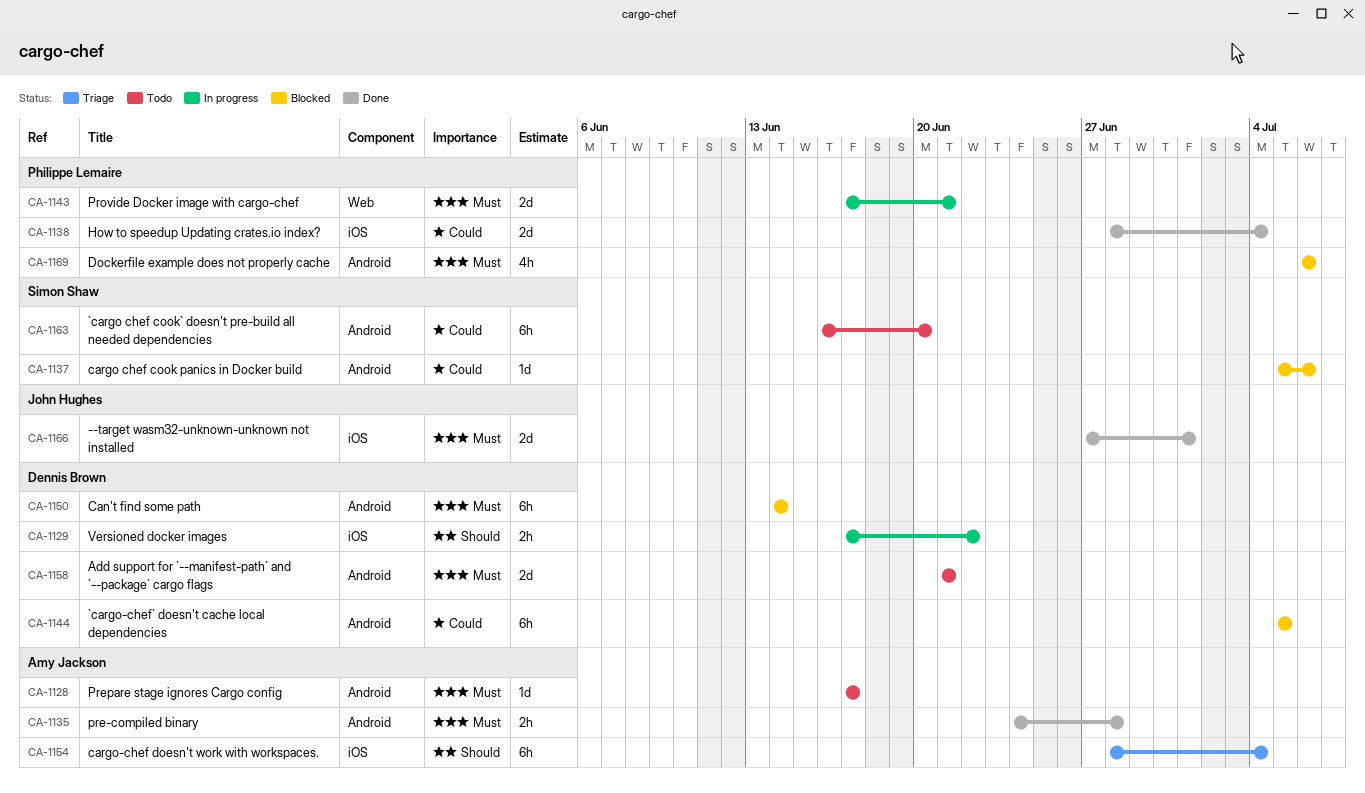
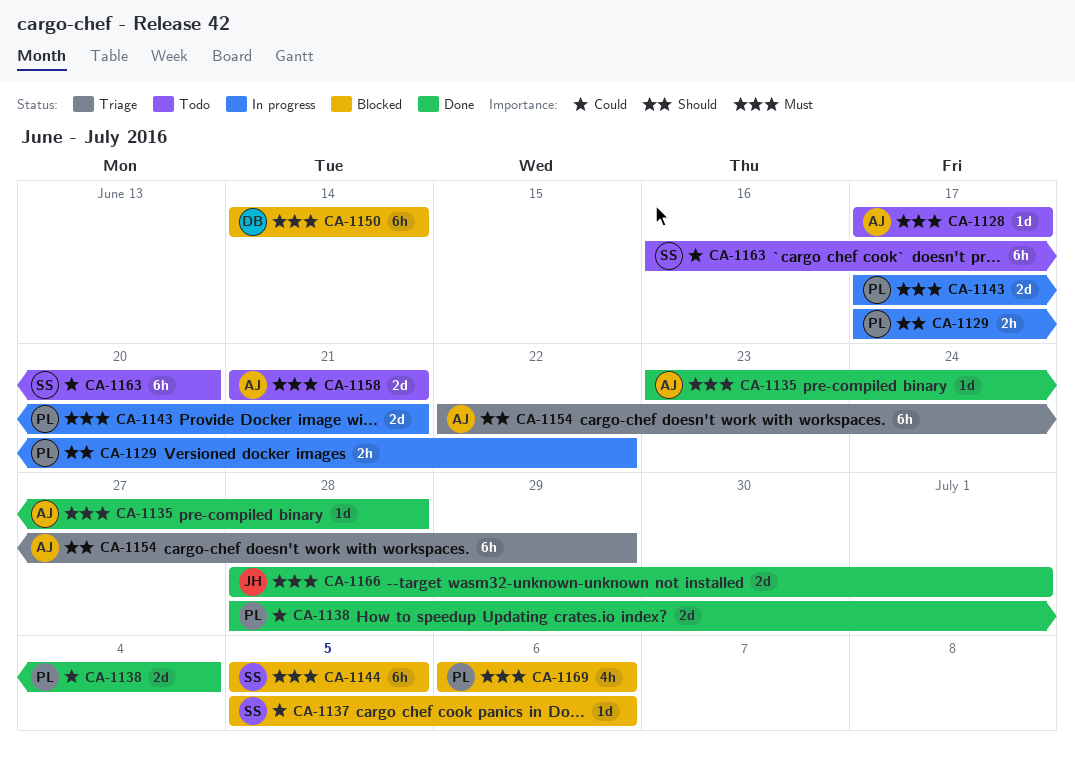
CA-1129, owner: Dennis Brown -> Philippe Lemaire
CA-1135, estimate: 2h -> 1d
CA-1135, start: Jun 24 -> Jun 23
CA-1144, owner: Dennis Brown -> Simon Shaw
CA-1144, priority: Could -> Must
CA-1154, start: Jun 28 -> Jun 22
CA-1154, due: Jul 4 -> Jun 29
CA-1158, owner: Dennis Brown -> Amy Jackson
CA-1166, start: Jun 27 -> Jun 28

